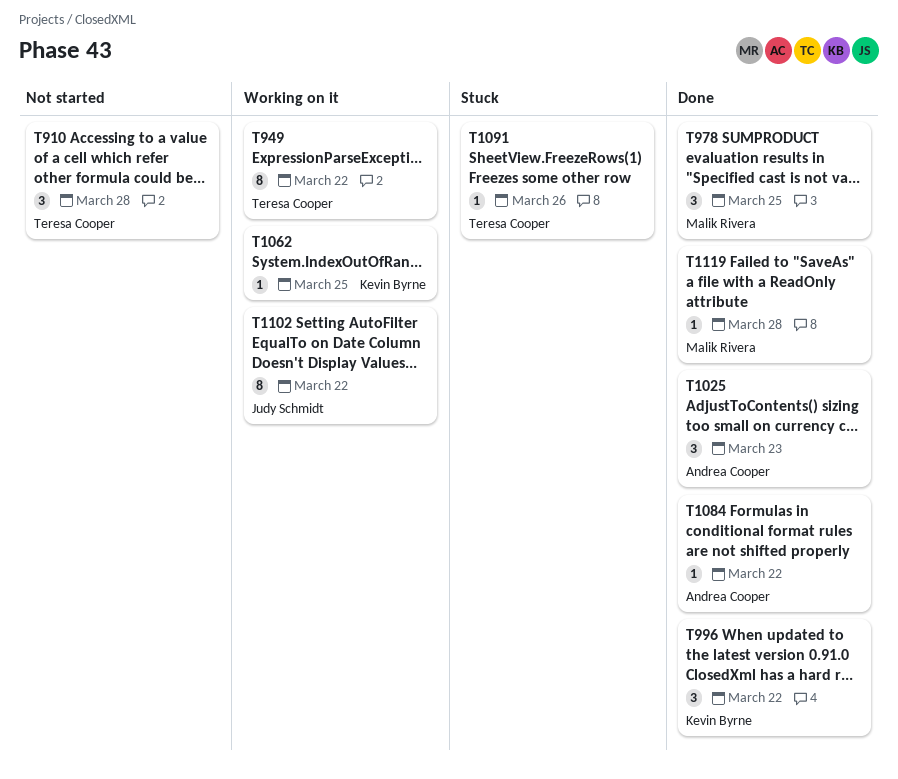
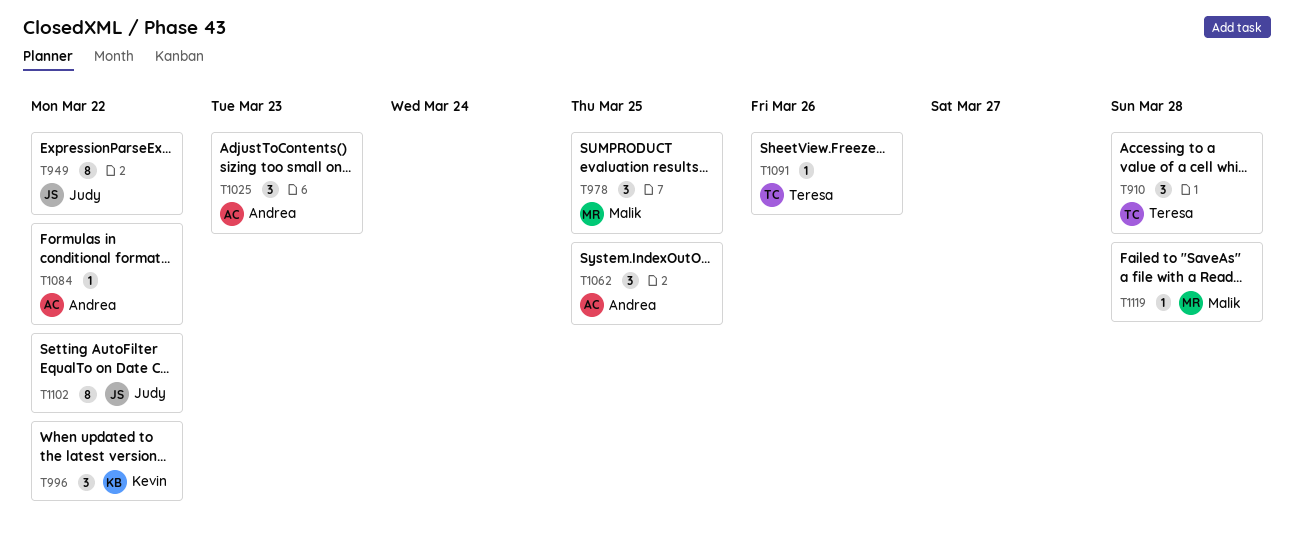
T949, owner: Teresa Cooper -> Judy Schmidt
T1062, owner: Kevin Byrne -> Andrea Cooper
T1062, estimate: 1 -> 3

